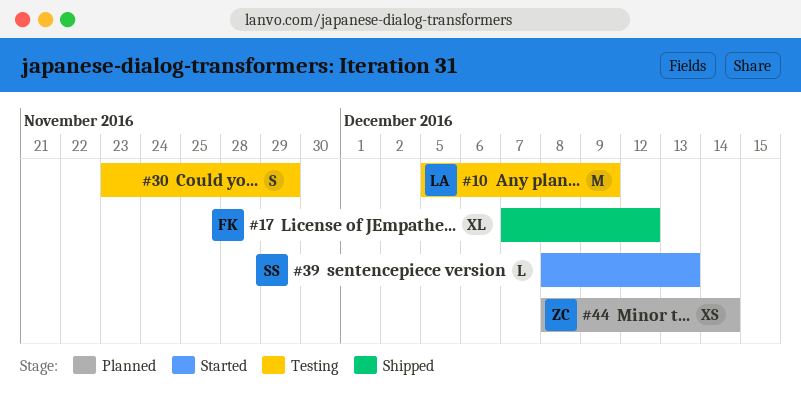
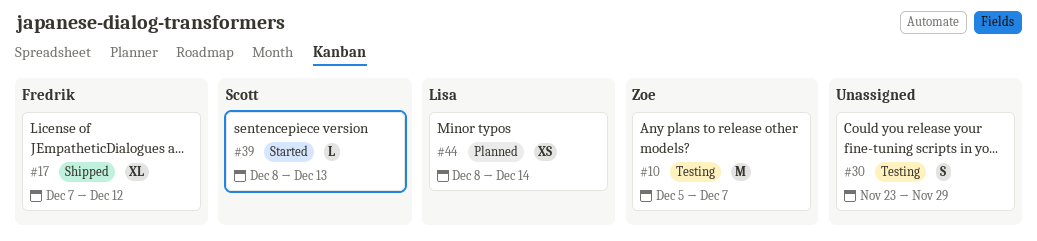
#10, owner: Lisa -> Zoe
#10, due: Dec 9 -> Dec 7
#44, owner: Zoe -> Lisa

